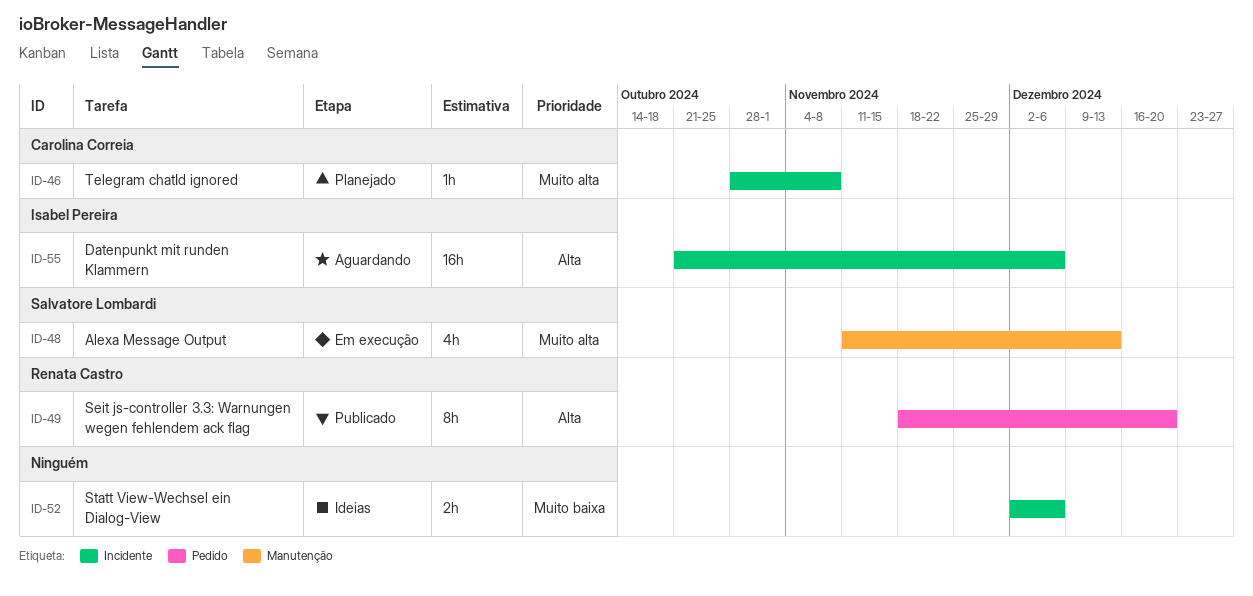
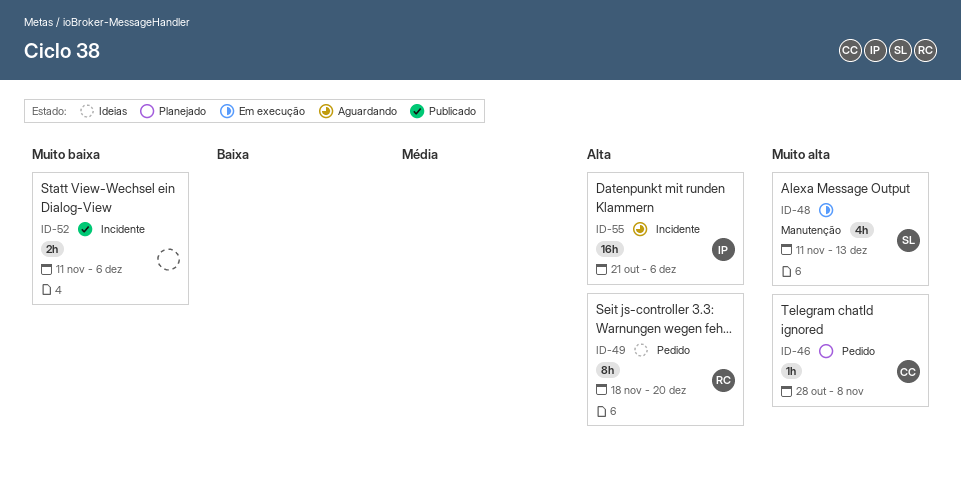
ID-46, label: Incidente -> Pedido
ID-49, status: Publicado -> Ideias
ID-52, status: Ideias -> Publicado
ID-52, start: Dec 2 -> Nov 11

